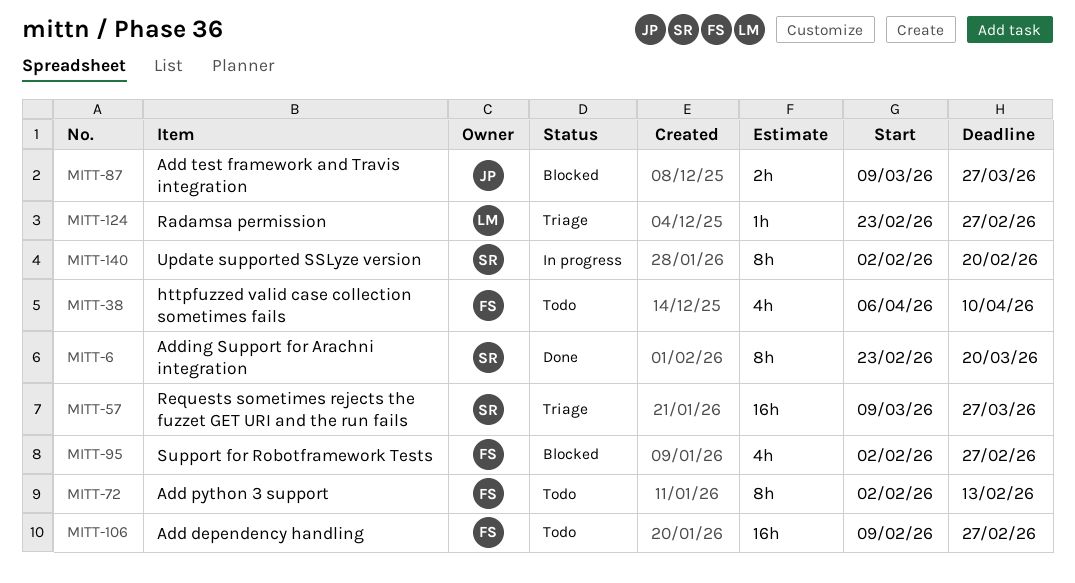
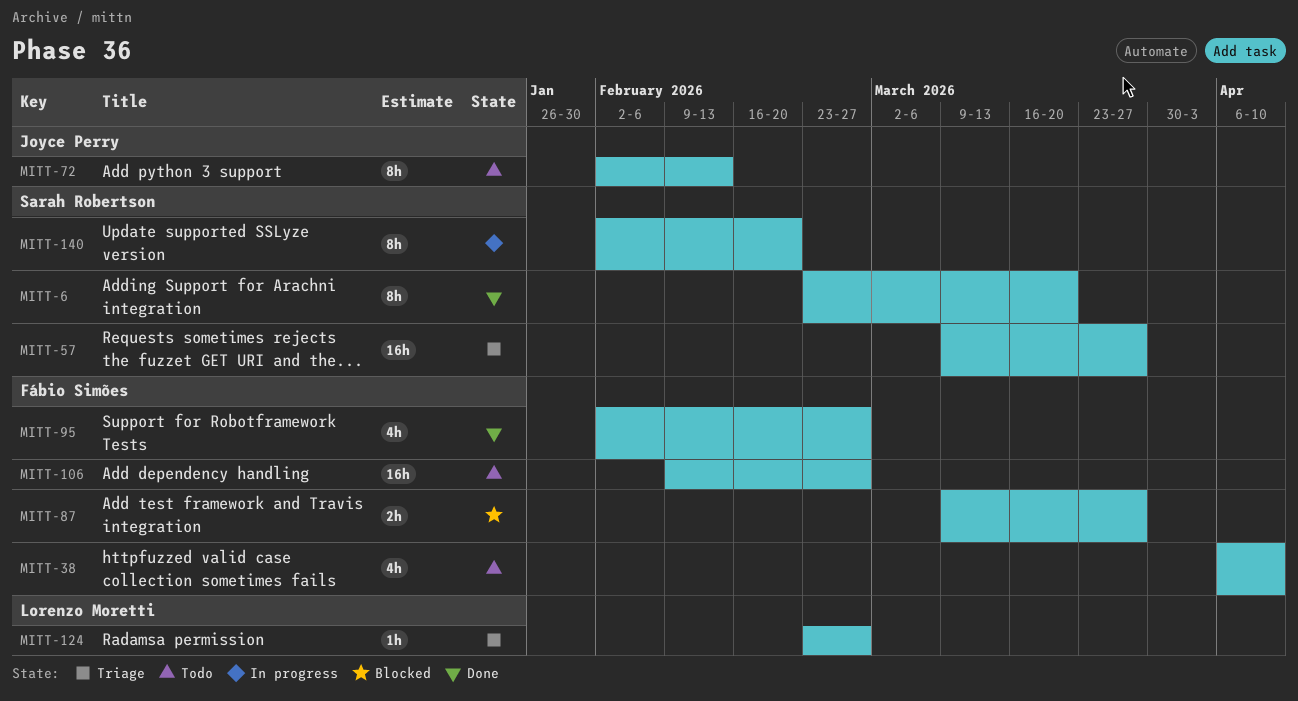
MITT-72, owner: Fábio Simões -> Joyce Perry
MITT-87, owner: Joyce Perry -> Fábio Simões
MITT-95, status: Blocked -> Done

